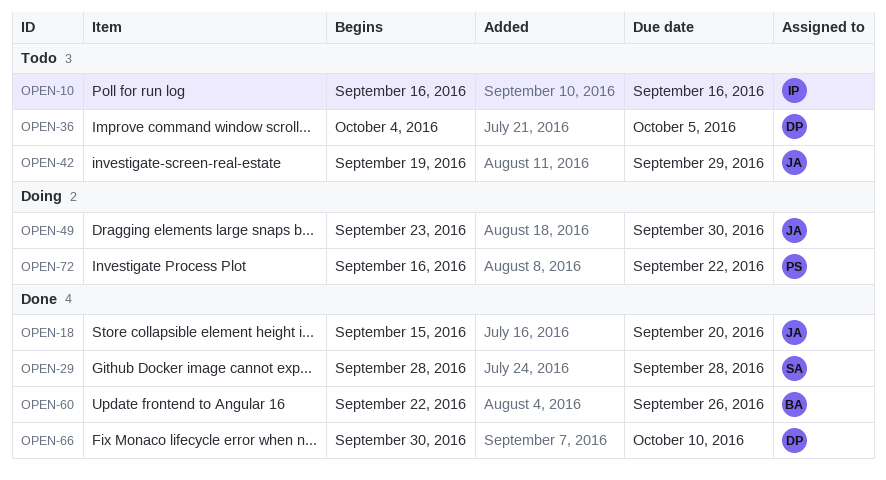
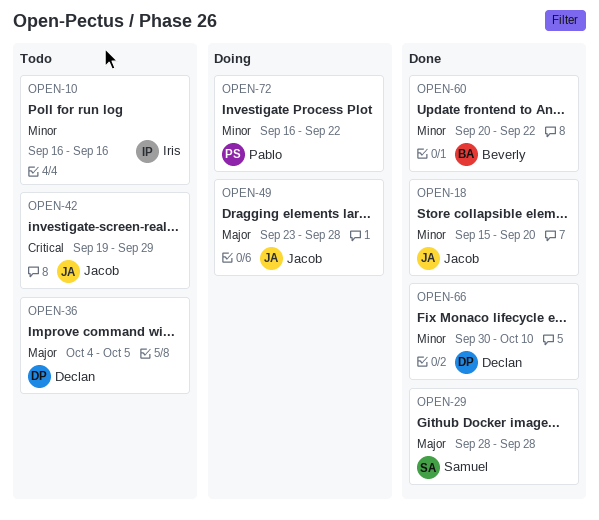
OPEN-49, due: Sep 30 -> Sep 28
OPEN-60, start: Sep 22 -> Sep 20
OPEN-60, due: Sep 26 -> Sep 22

